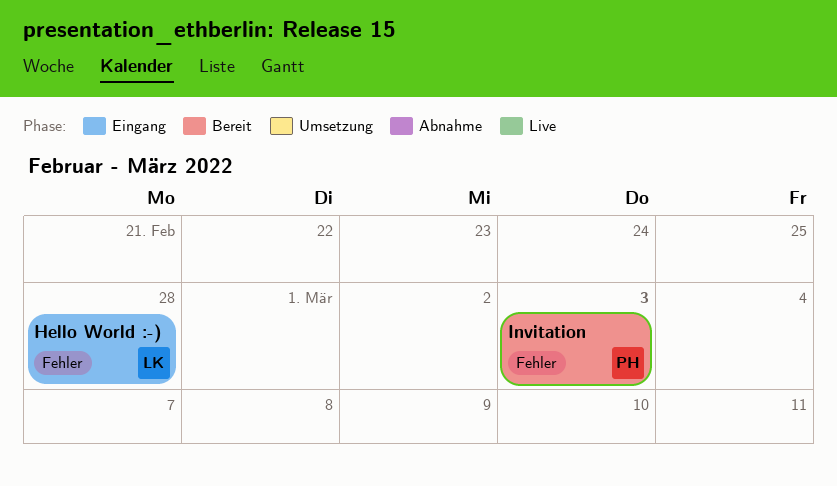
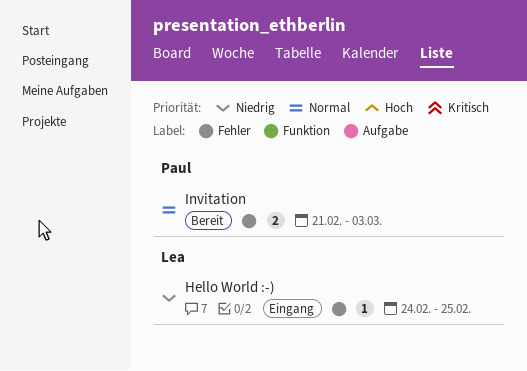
Hello World :-), due: Feb 28 -> Feb 25

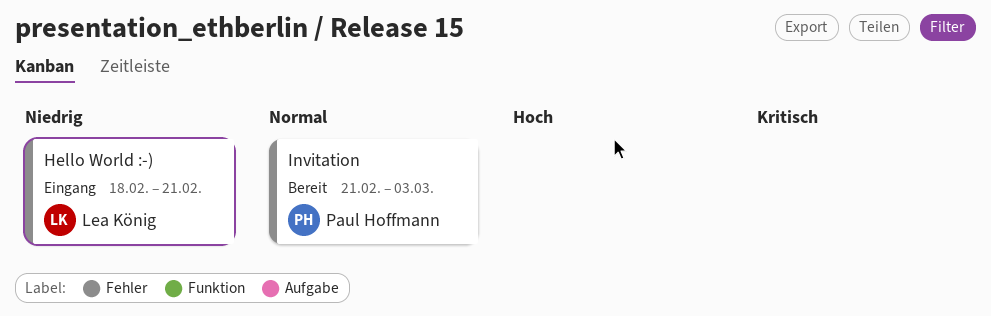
Hello World :-), start: Feb 24 -> Feb 18
Hello World :-), due: Feb 25 -> Feb 21

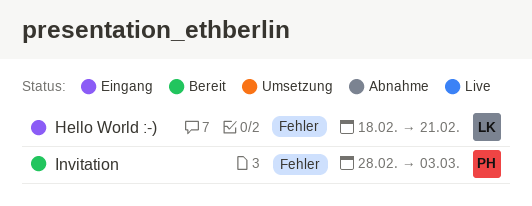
Invitation, start: Feb 21 -> Feb 28

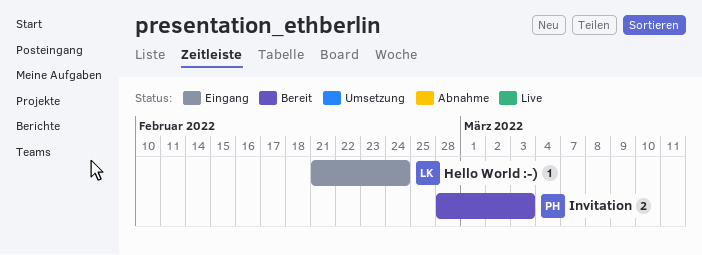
Hello World :-), start: Feb 18 -> Feb 21
Hello World :-), due: Feb 21 -> Feb 24

